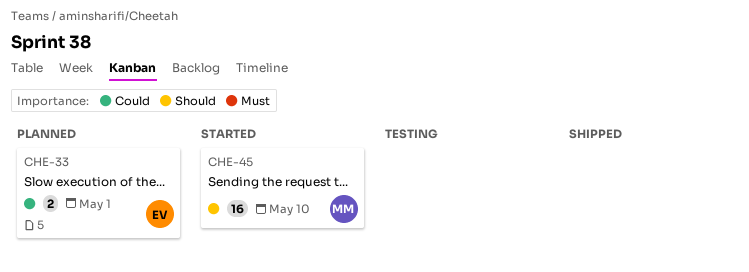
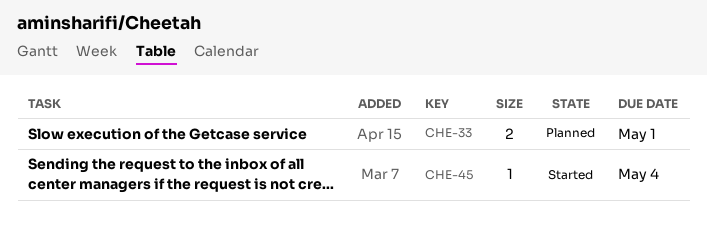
CHE-45, estimate: 16 -> 1
CHE-45, due: May 10 -> May 4

